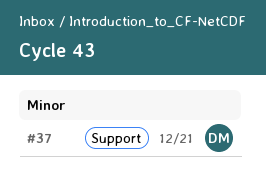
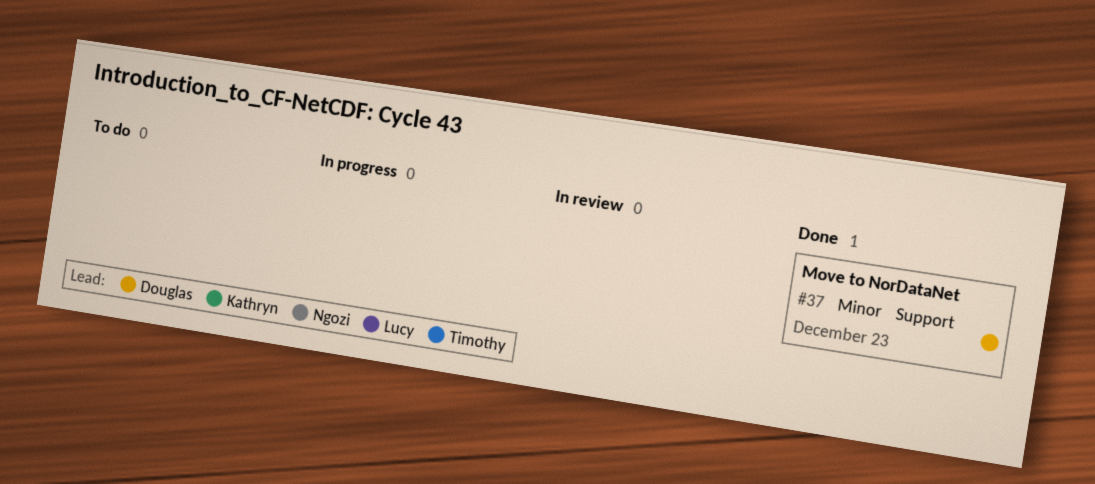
#37, due: Dec 21 -> Dec 23

